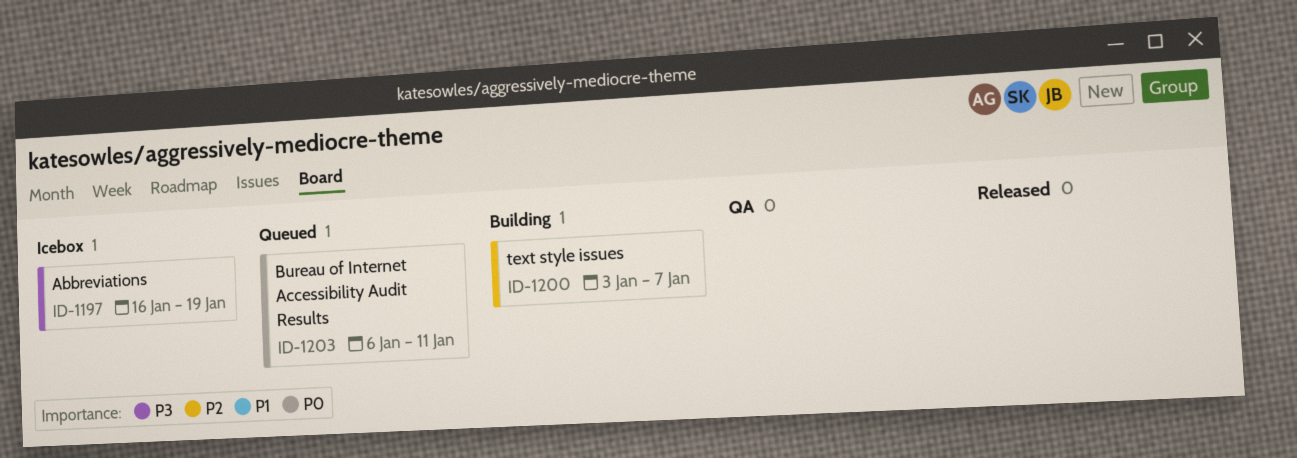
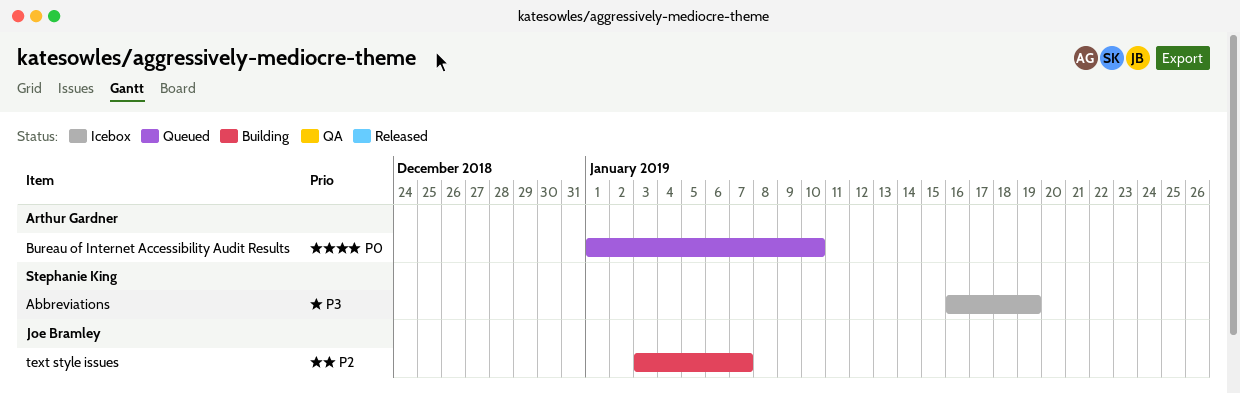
Bureau of Internet Accessibility Audit Results, start: Jan 6 -> Jan 1
Bureau of Internet Accessibility Audit Results, due: Jan 11 -> Jan 10

